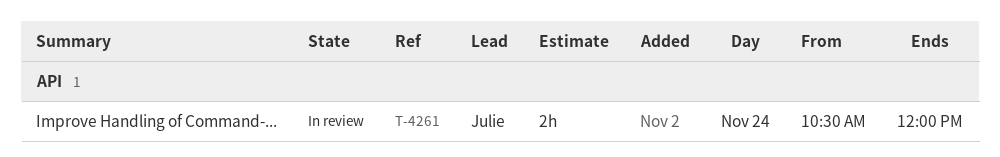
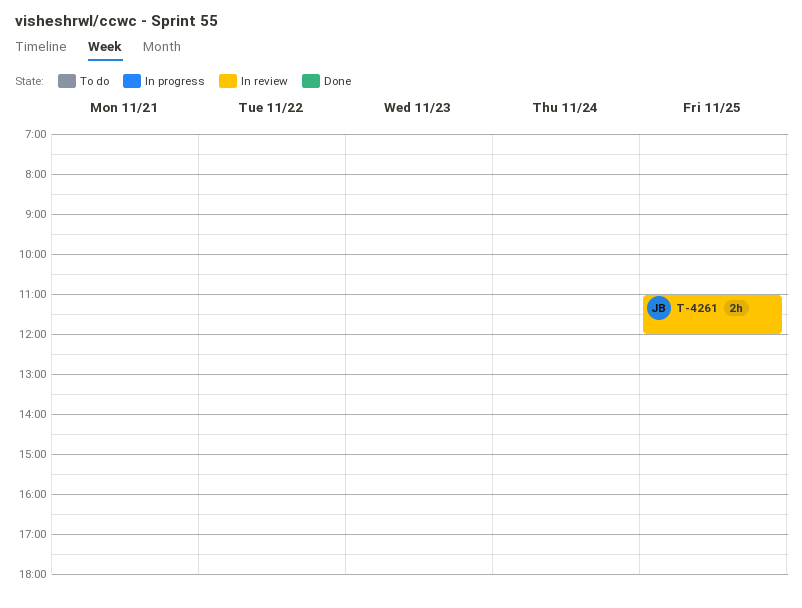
T-4261, day: Nov 24 -> Nov 25
T-4261, begins: 10:30 -> 11:00

